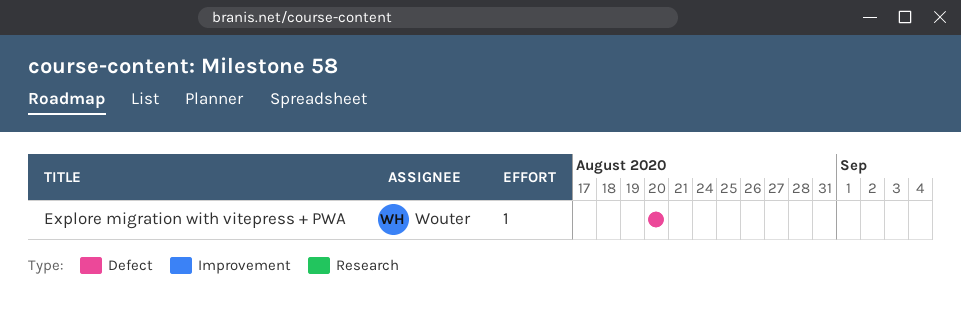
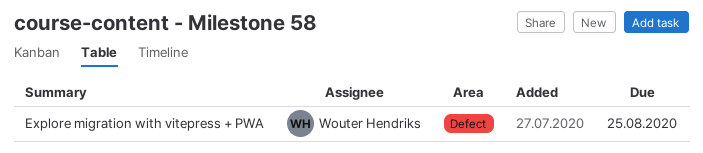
Explore migration with vitepress + PWA, due: Aug 20 -> Aug 25

